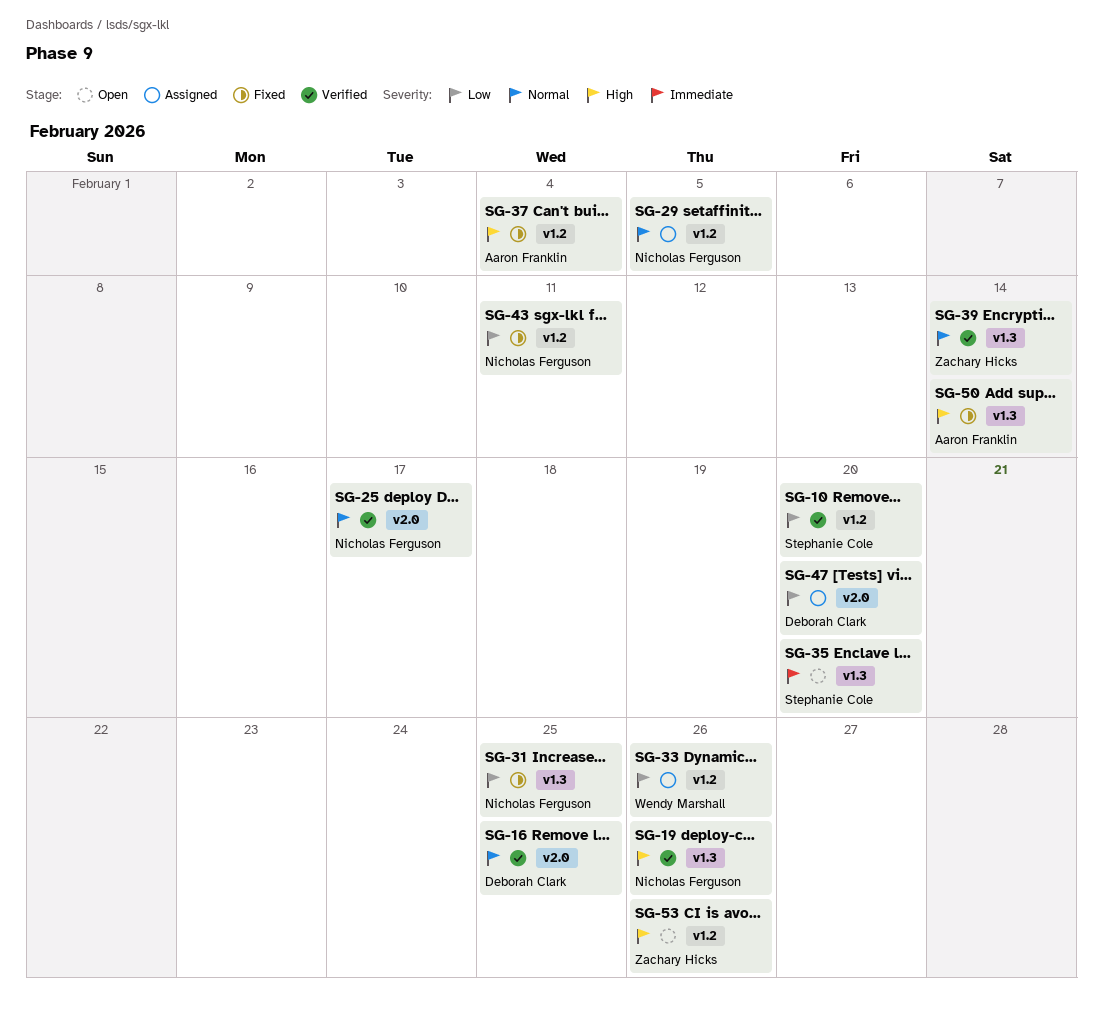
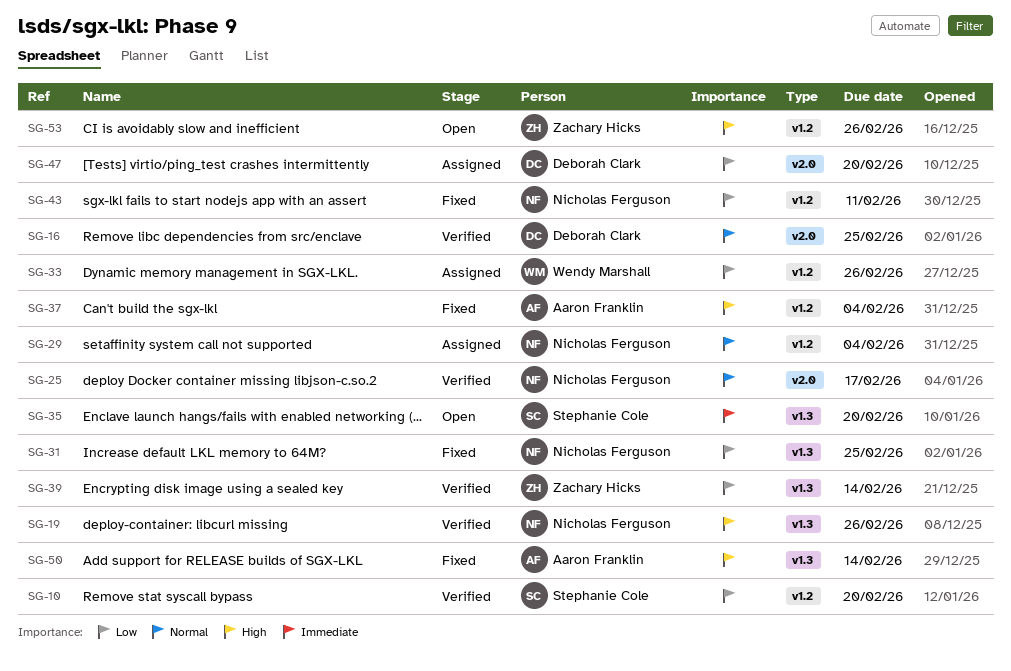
SG-29, due: Feb 5 -> Feb 4
SG-39, priority: Normal -> Low

